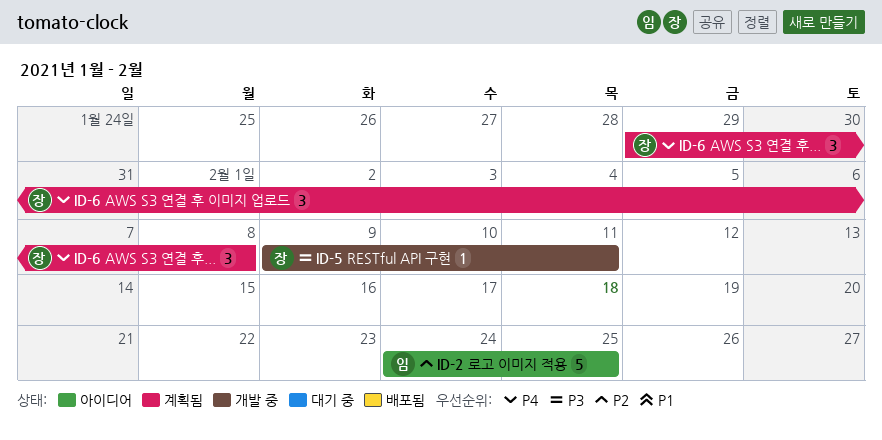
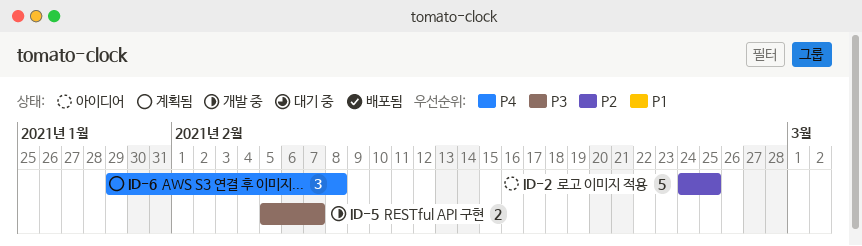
ID-5, estimate: 1 -> 2
ID-5, start: Feb 9 -> Feb 5
ID-5, due: Feb 11 -> Feb 7

